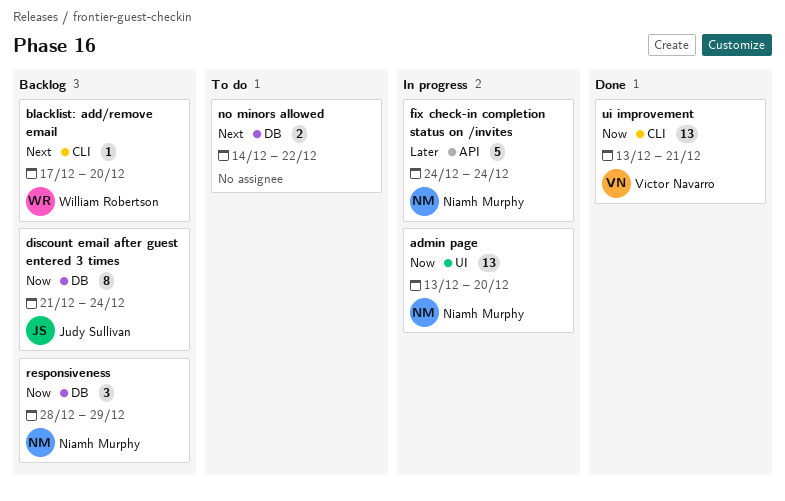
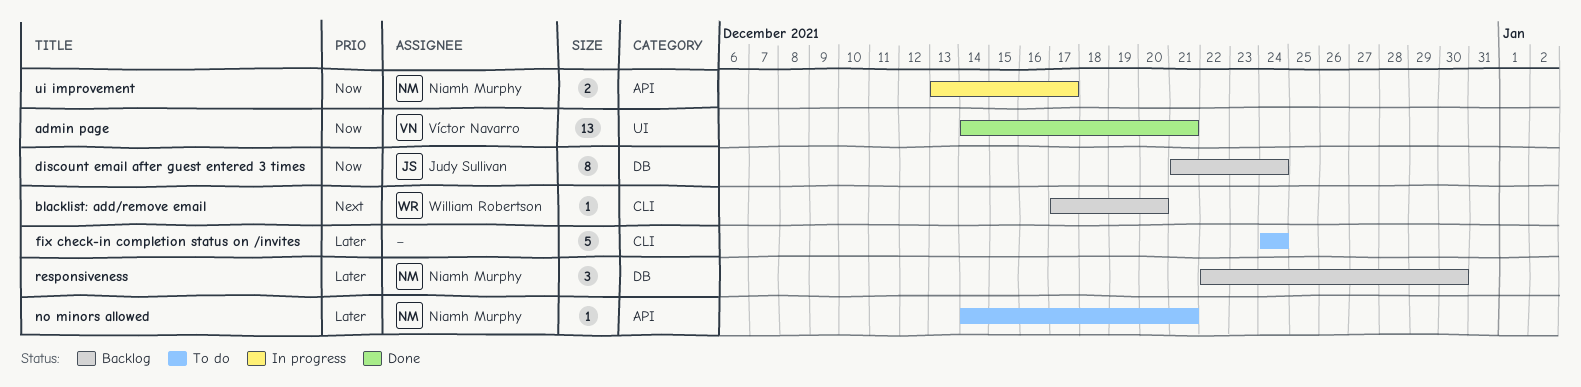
admin page, status: In progress -> Done
admin page, owner: Niamh Murphy -> Víctor Navarro
admin page, start: Dec 13 -> Dec 14
admin page, due: Dec 20 -> Dec 21
fix check-in completion status on /invites, status: In progress -> To do
fix check-in completion status on /invites, owner: Niamh Murphy -> none
fix check-in completion status on /invites, label: API -> CLI
no minors allowed, owner: none -> Niamh Murphy
no minors allowed, priority: Next -> Later
no minors allowed, label: DB -> API
no minors allowed, estimate: 2 -> 1
no minors allowed, due: Dec 22 -> Dec 21
responsiveness, priority: Now -> Later
responsiveness, start: Dec 28 -> Dec 22
responsiveness, due: Dec 29 -> Dec 30
ui improvement, status: Done -> In progress
ui improvement, owner: Víctor Navarro -> Niamh Murphy
ui improvement, label: CLI -> API
ui improvement, estimate: 13 -> 2
ui improvement, due: Dec 21 -> Dec 17

